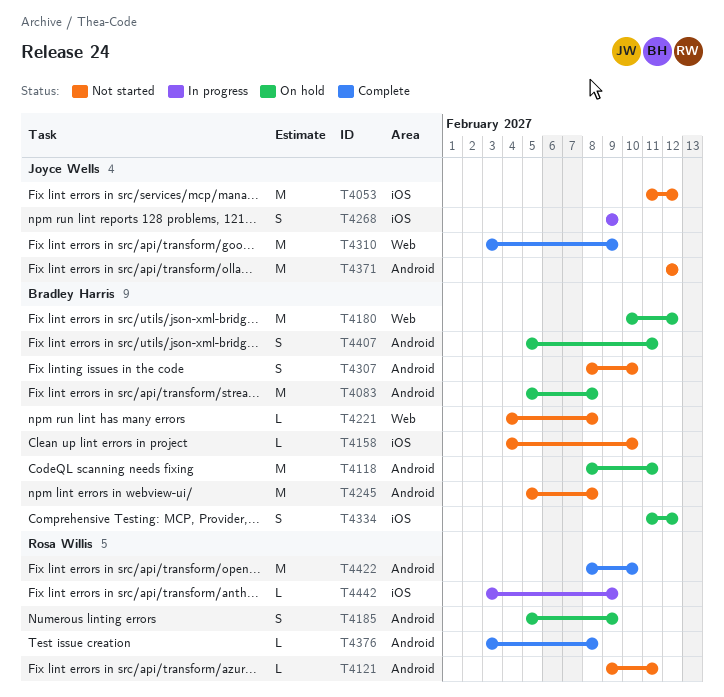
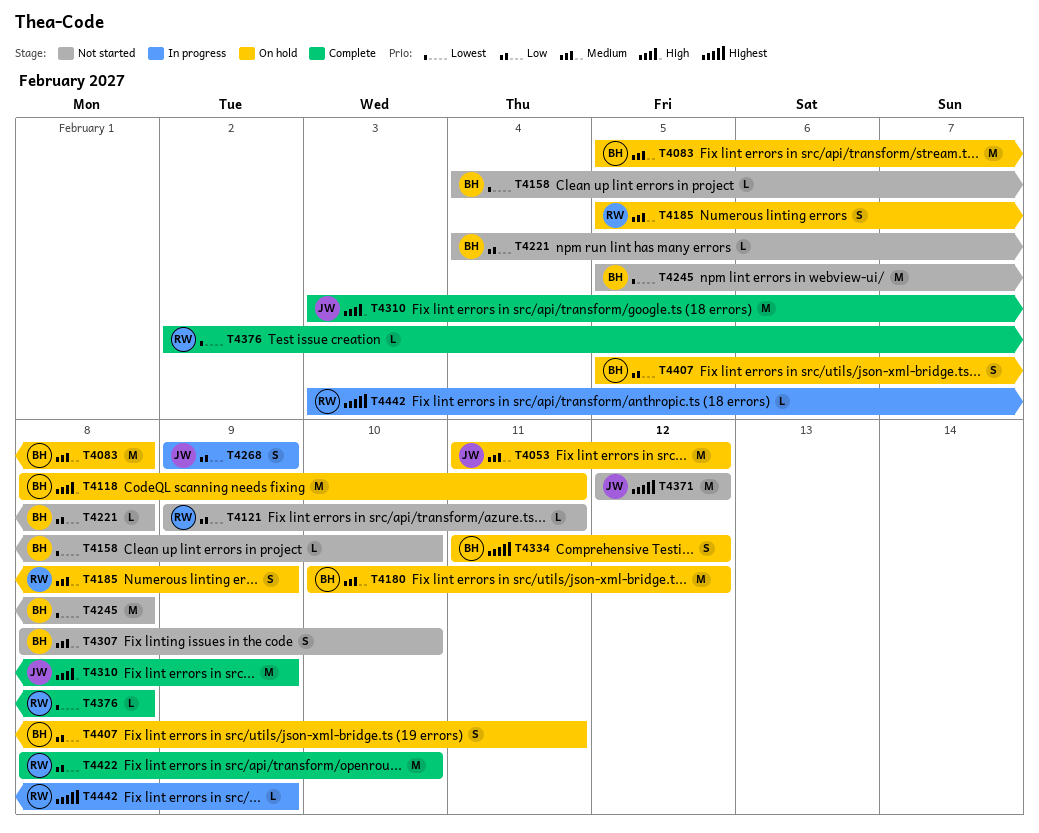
T4053, status: Not started -> On hold
T4376, start: Feb 3 -> Feb 2

